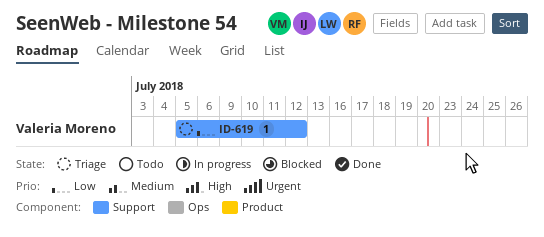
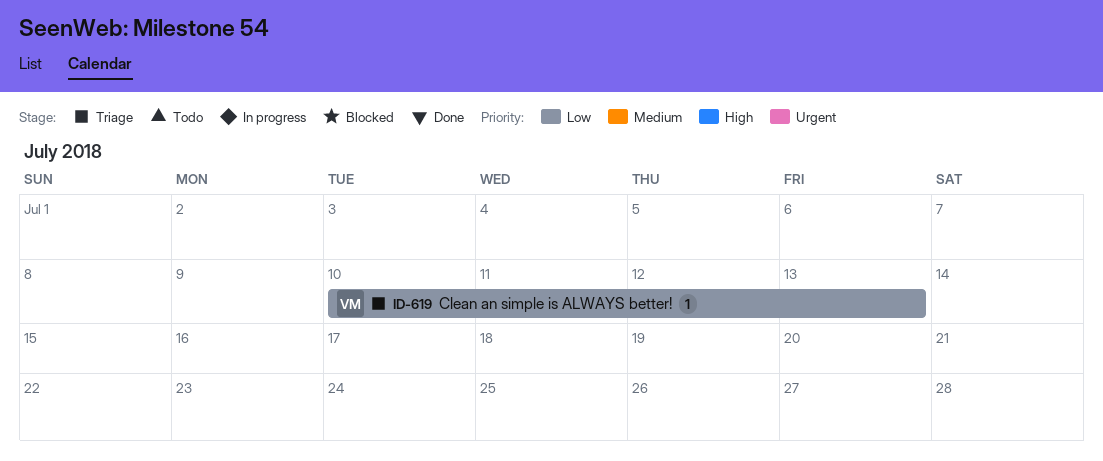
ID-619, start: Jul 5 -> Jul 10
ID-619, due: Jul 12 -> Jul 13

